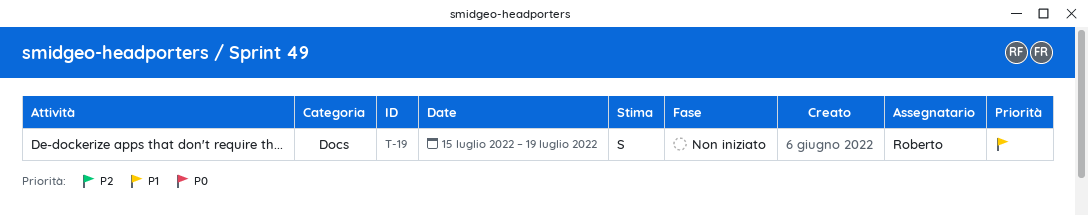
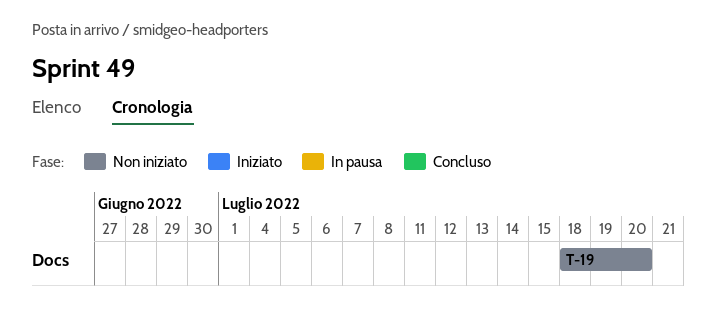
T-19, start: Jul 15 -> Jul 18
T-19, due: Jul 19 -> Jul 20

